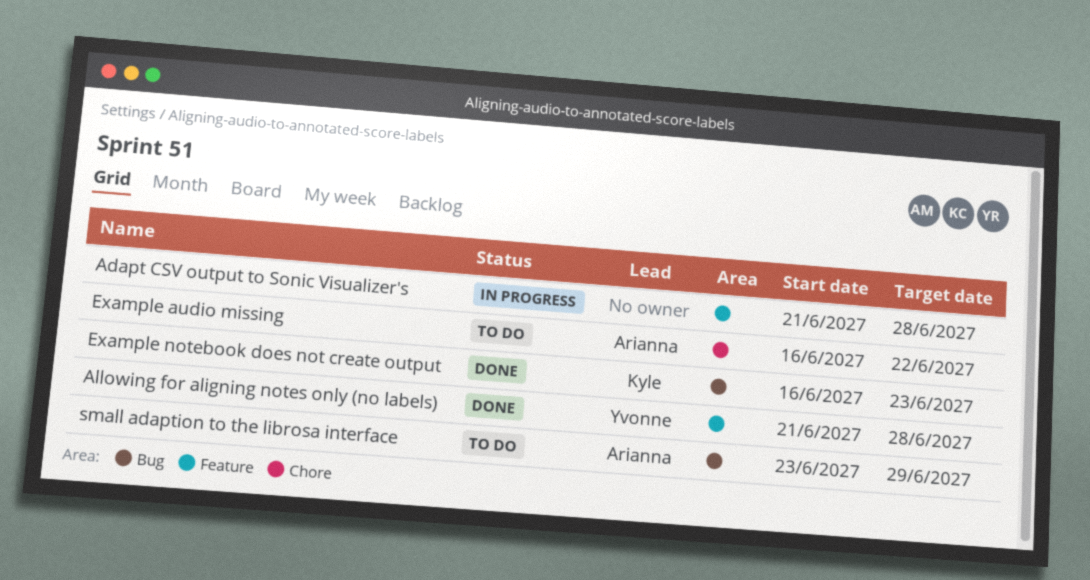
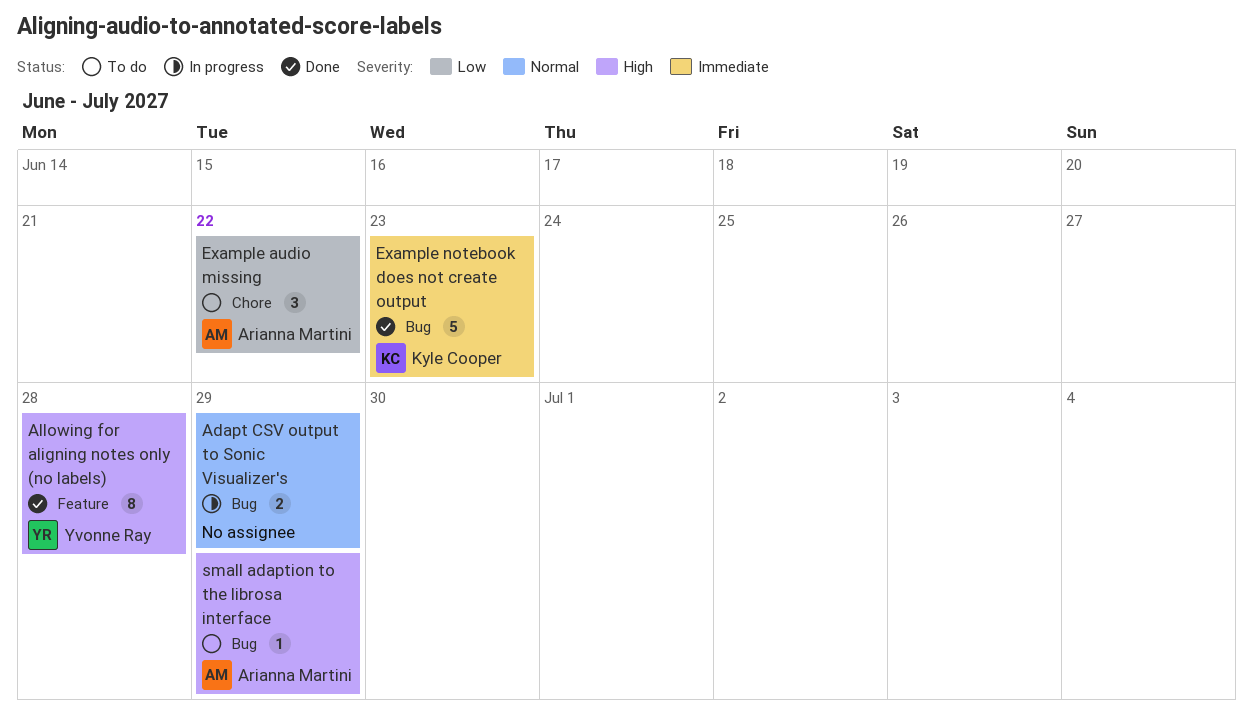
Adapt CSV output to Sonic Visualizer's, label: Feature -> Bug
Adapt CSV output to Sonic Visualizer's, due: Jun 28 -> Jun 29

